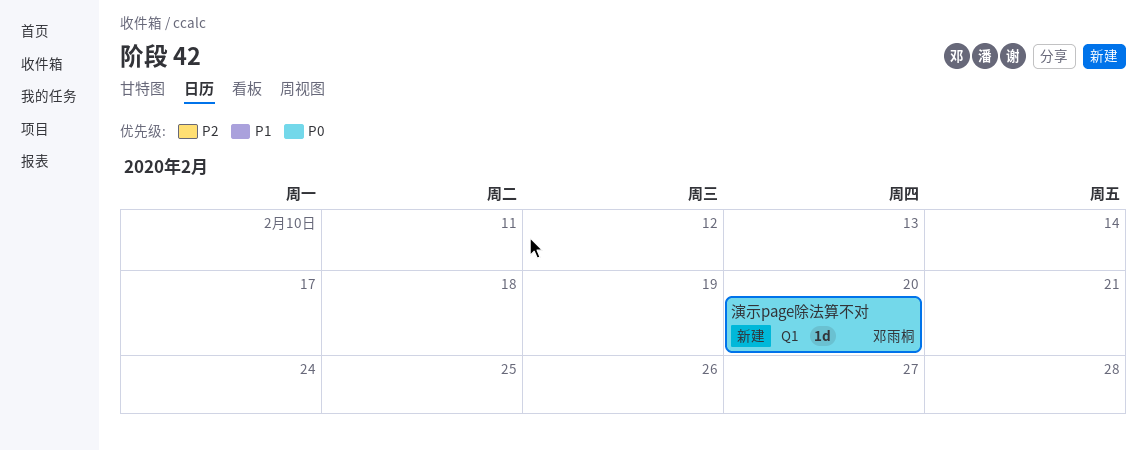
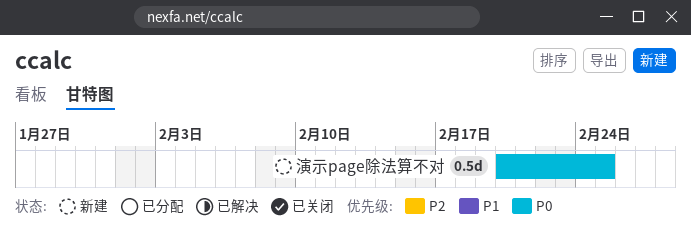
演示page除法算不对, estimate: 1d -> 0.5d
演示page除法算不对, due: Feb 20 -> Feb 25

